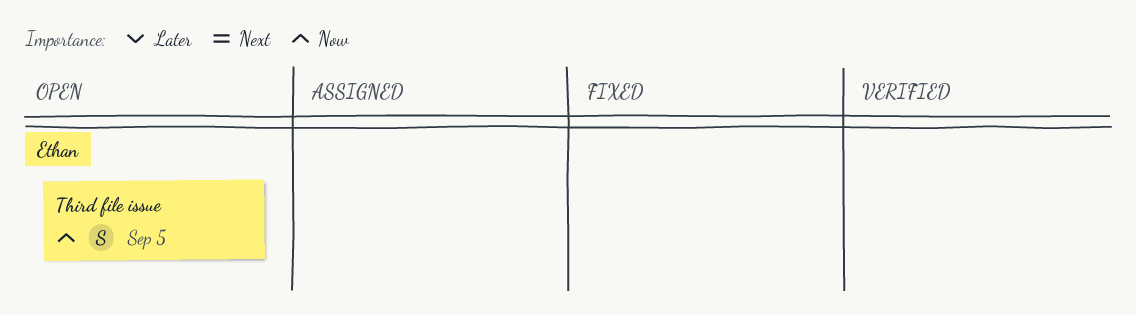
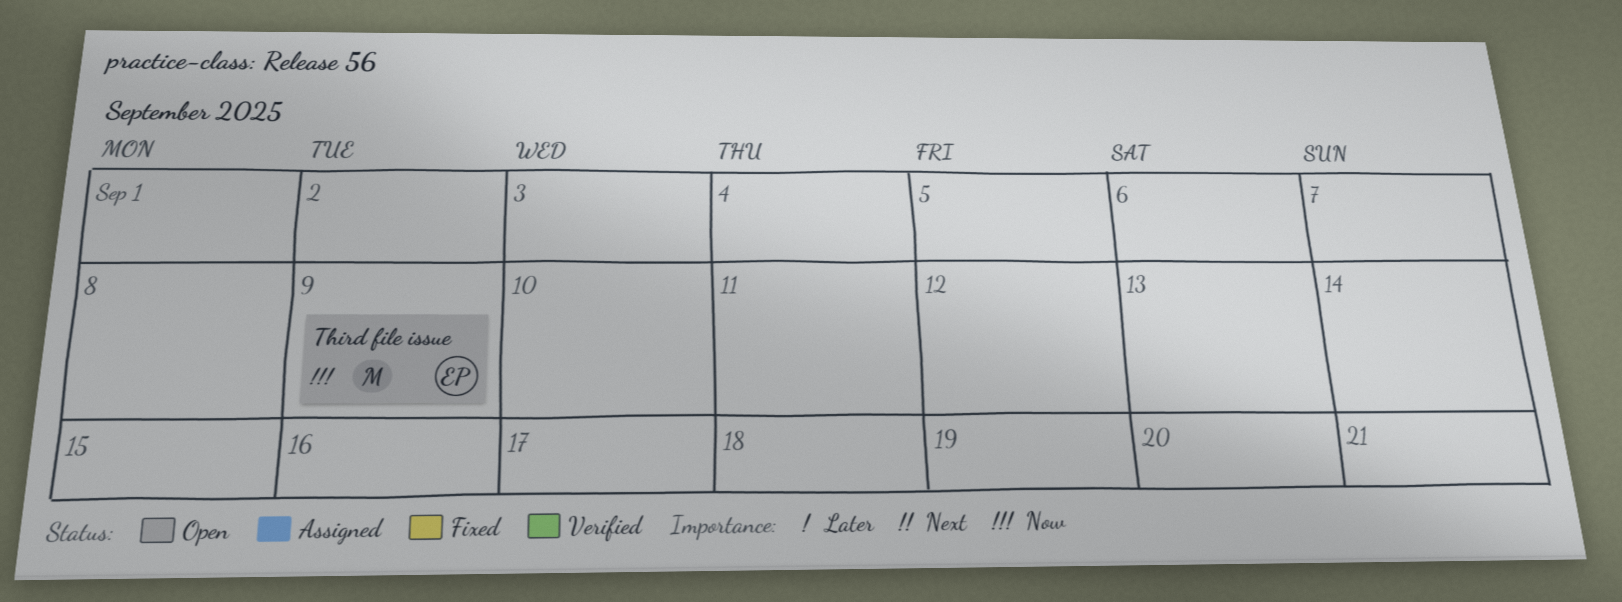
Third file issue, estimate: S -> M
Third file issue, due: Sep 5 -> Sep 9

